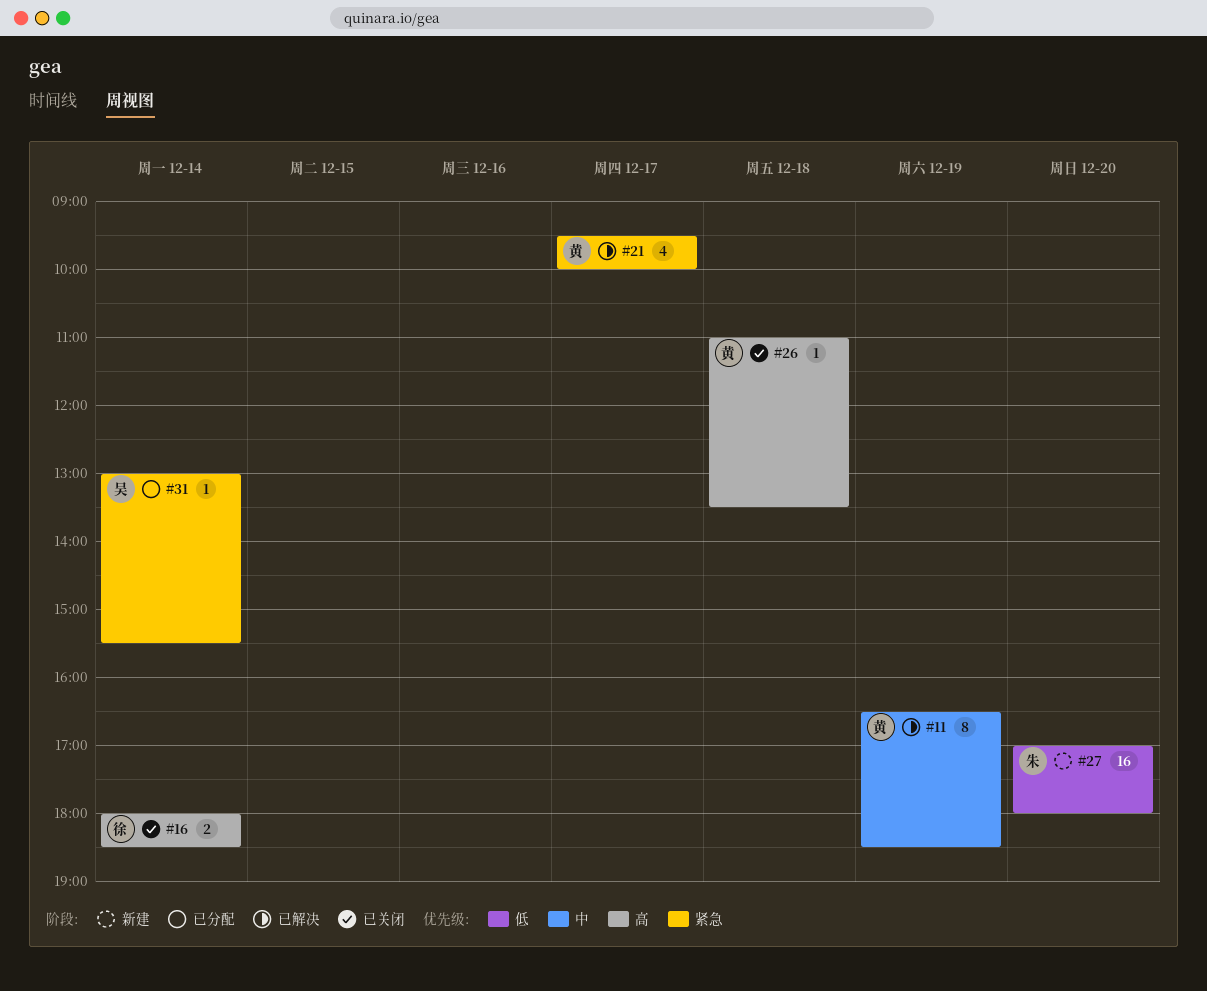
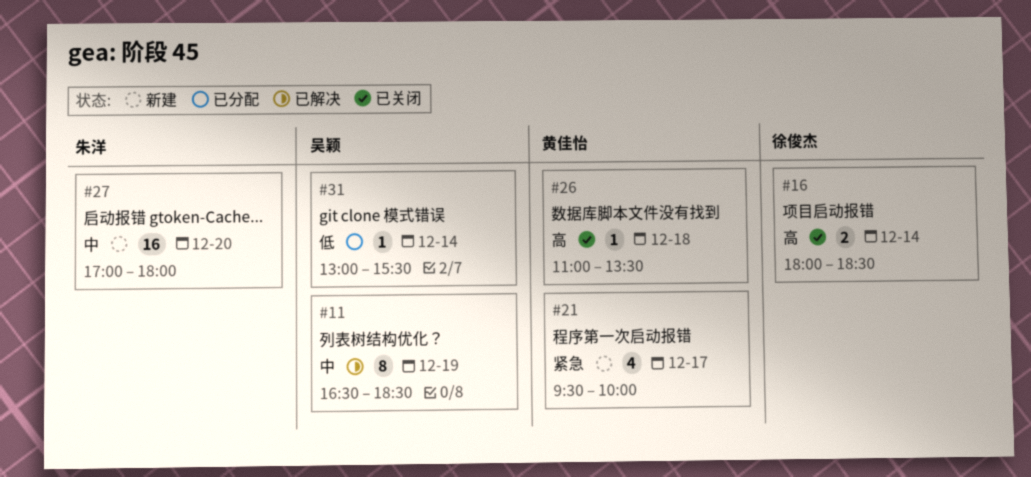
#11, owner: 黄佳怡 -> 吴颖
#21, status: 已解决 -> 新建
#27, priority: 低 -> 中
#31, priority: 紧急 -> 低

